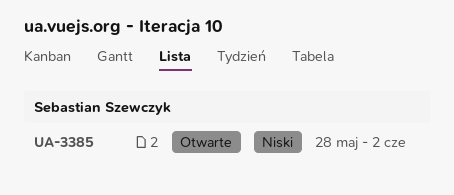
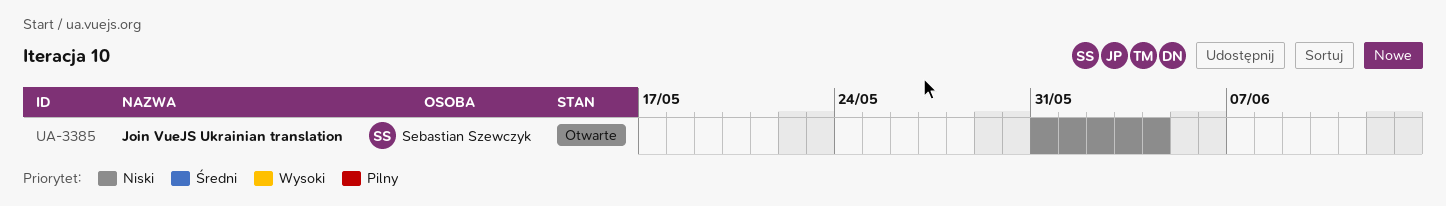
UA-3385, start: May 28 -> May 31
UA-3385, due: Jun 2 -> Jun 4

